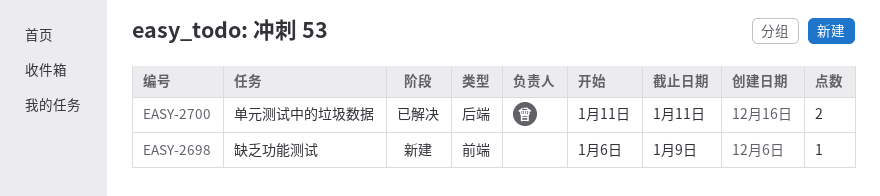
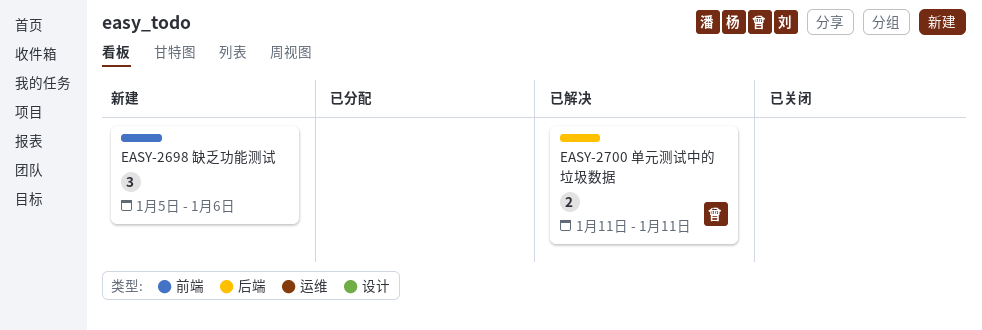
EASY-2698, estimate: 1 -> 3
EASY-2698, start: Jan 6 -> Jan 5
EASY-2698, due: Jan 9 -> Jan 6

